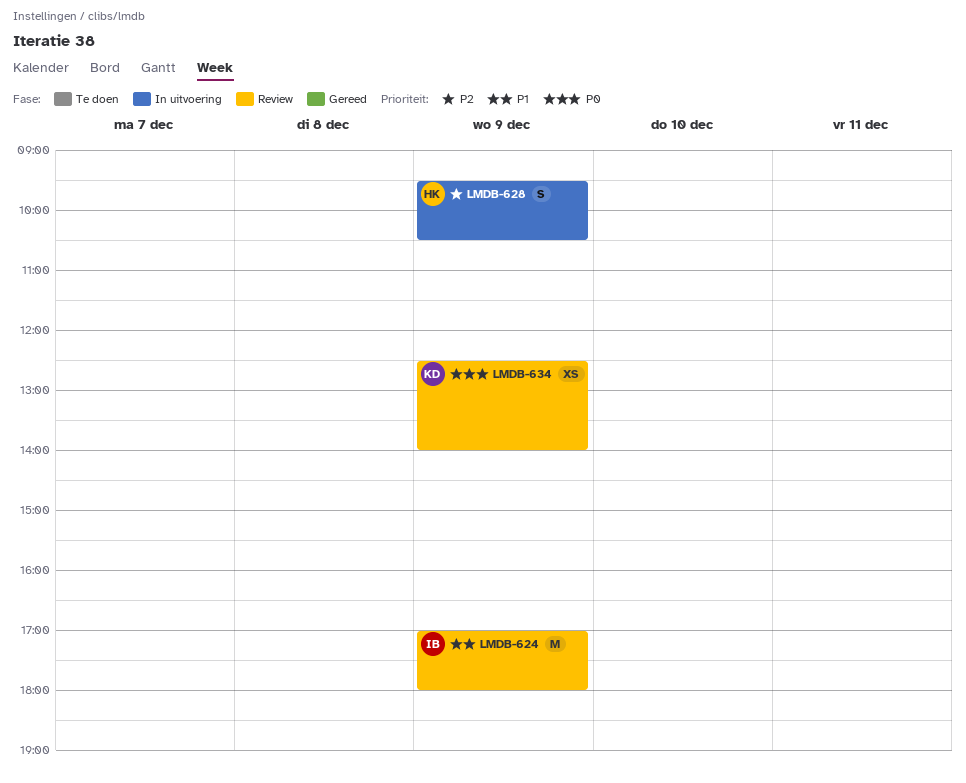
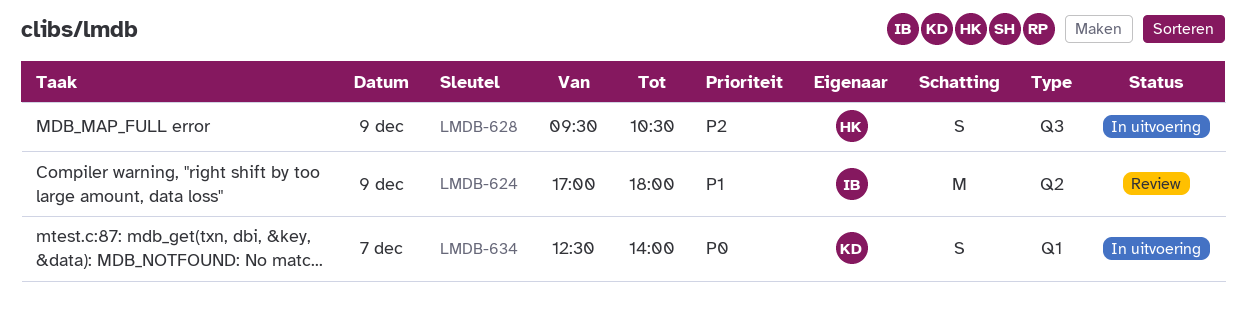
LMDB-634, status: Review -> In uitvoering
LMDB-634, estimate: XS -> S
LMDB-634, day: Dec 9 -> Dec 7

